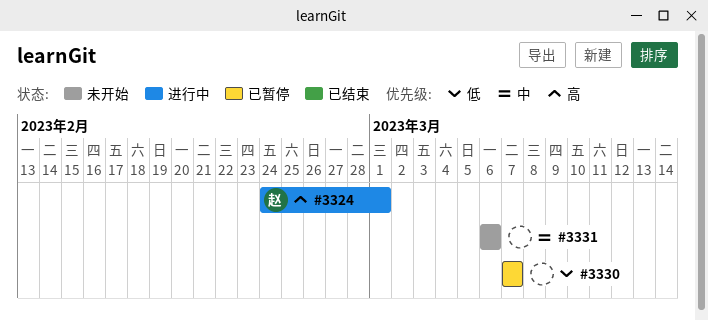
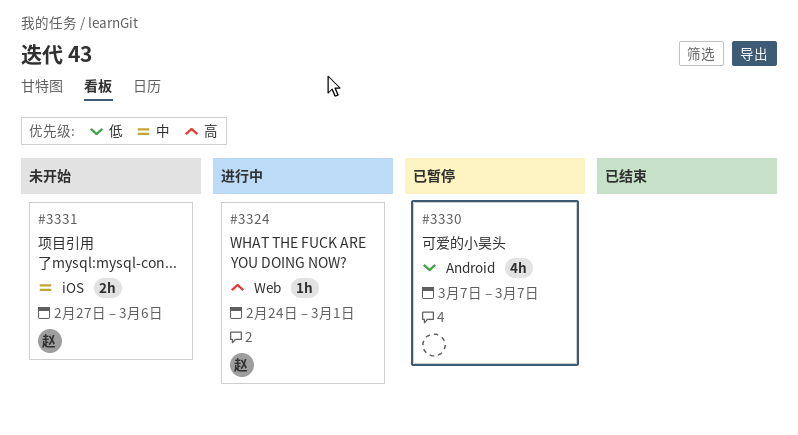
#3331, owner: none -> 赵
#3331, start: Mar 6 -> Feb 27

